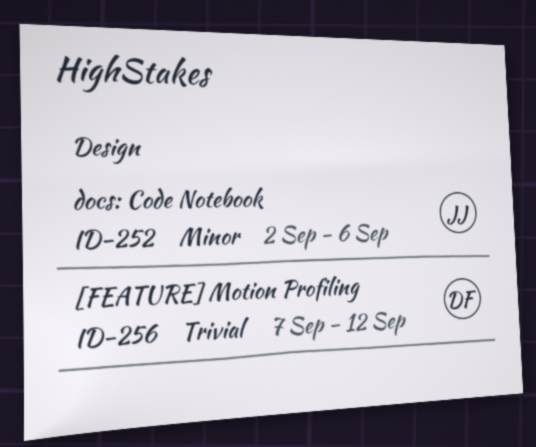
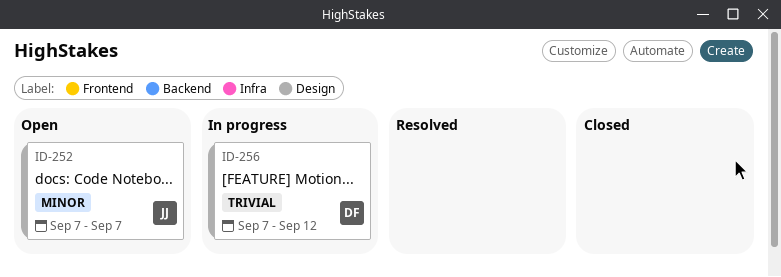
ID-252, start: Sep 2 -> Sep 7
ID-252, due: Sep 6 -> Sep 7

